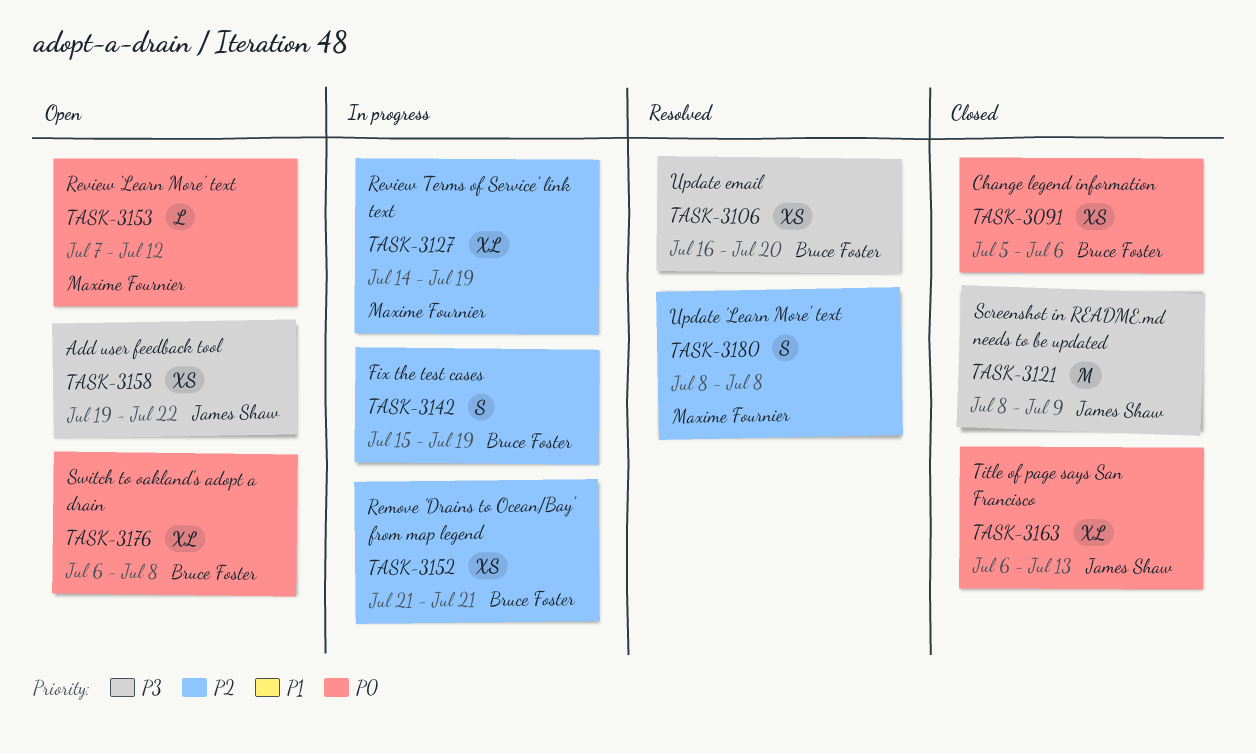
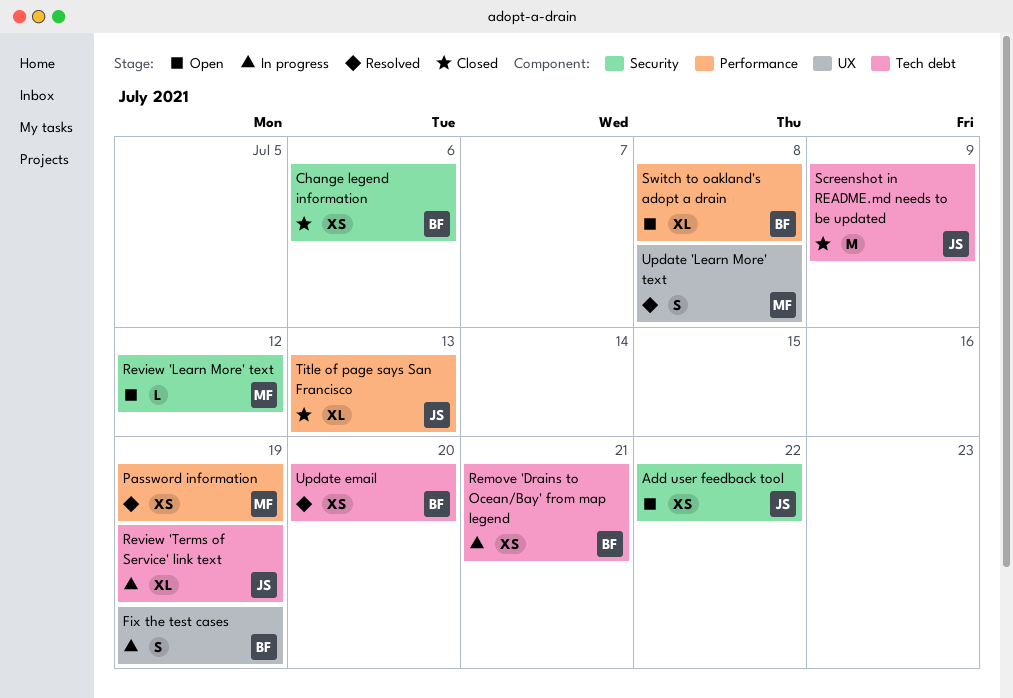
Password information: none -> present
Review 'Terms of Service' link text, owner: Maxime Fournier -> James Shaw

